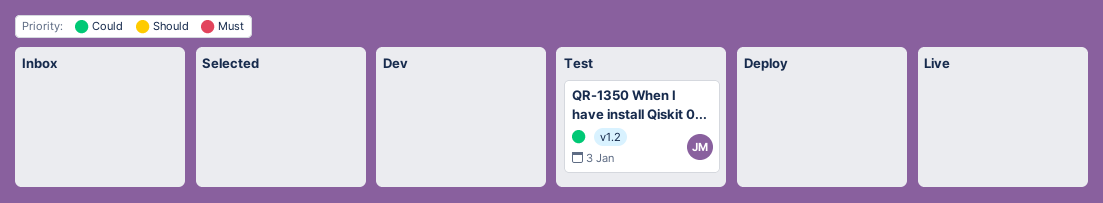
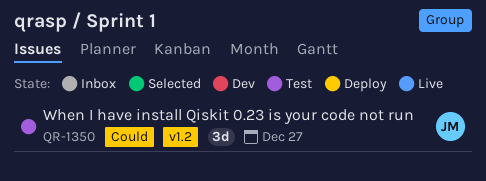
QR-1350, due: Jan 3 -> Dec 27

